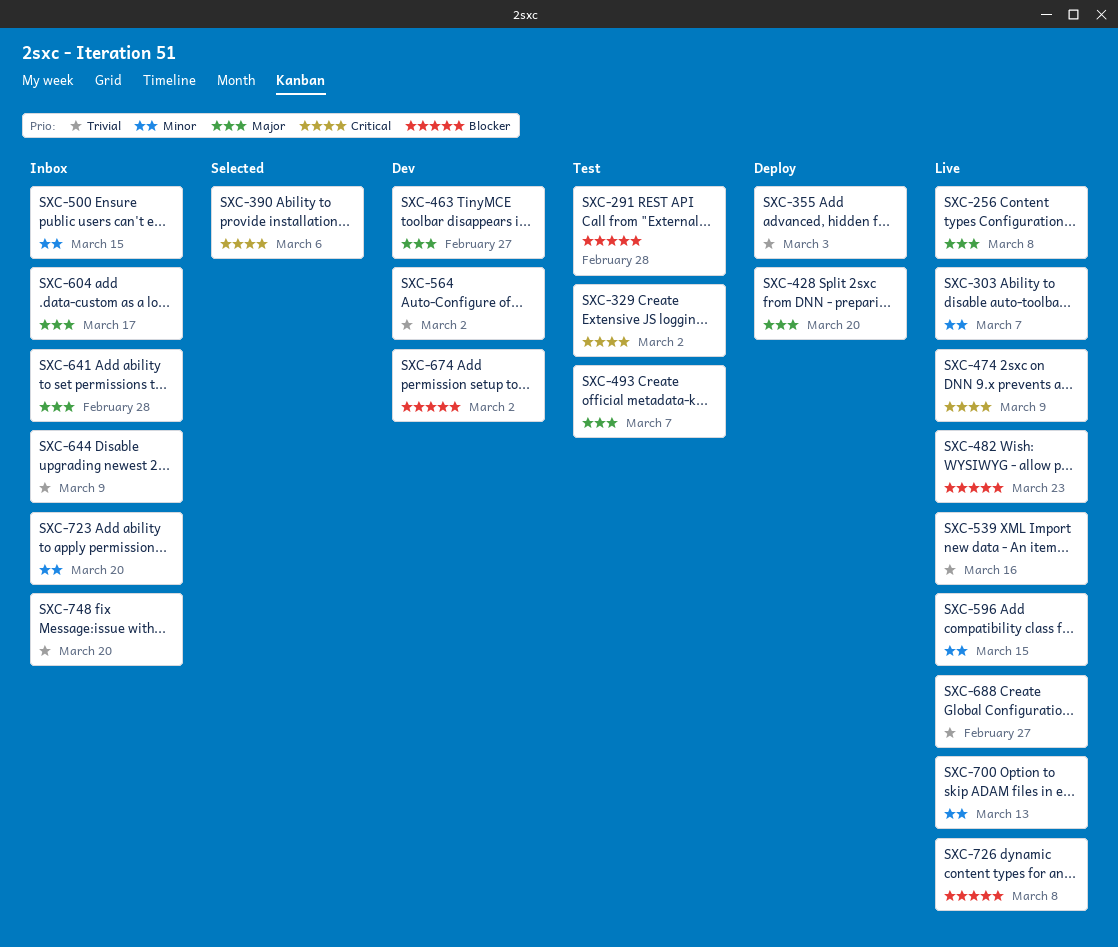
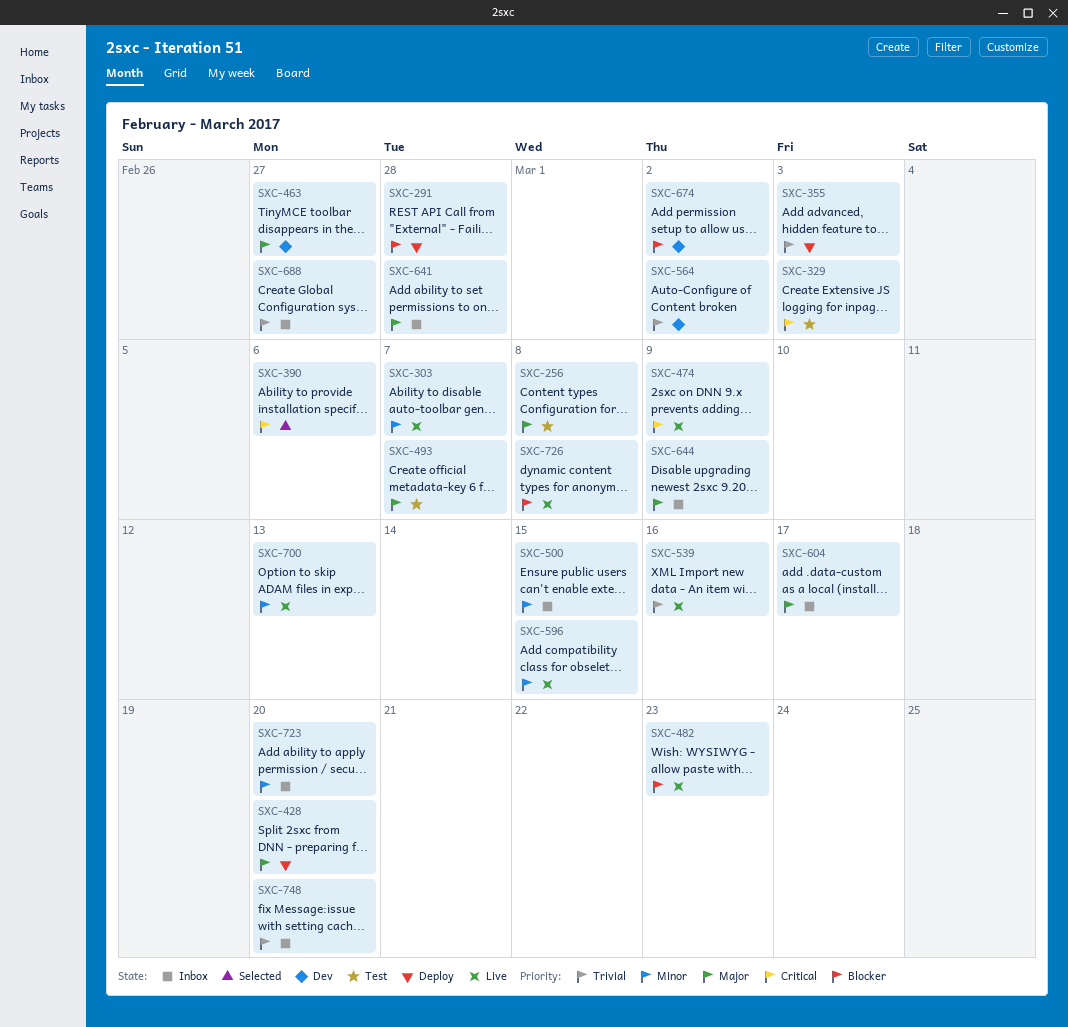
SXC-256, status: Live -> Test
SXC-291, status: Test -> Deploy
SXC-329, due: Mar 2 -> Mar 3
SXC-644, priority: Trivial -> Major
SXC-688, status: Live -> Inbox

